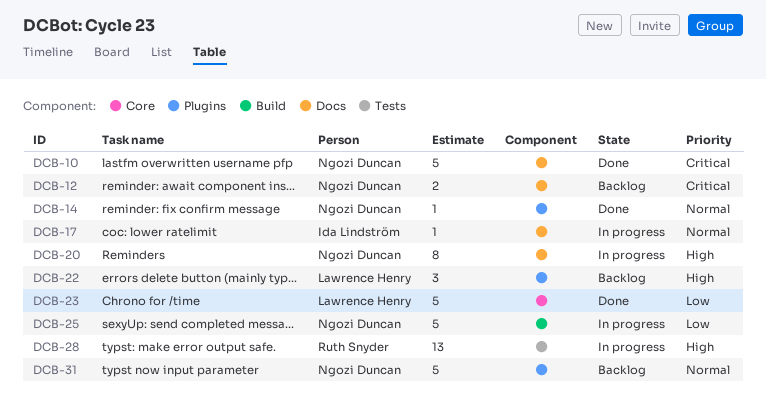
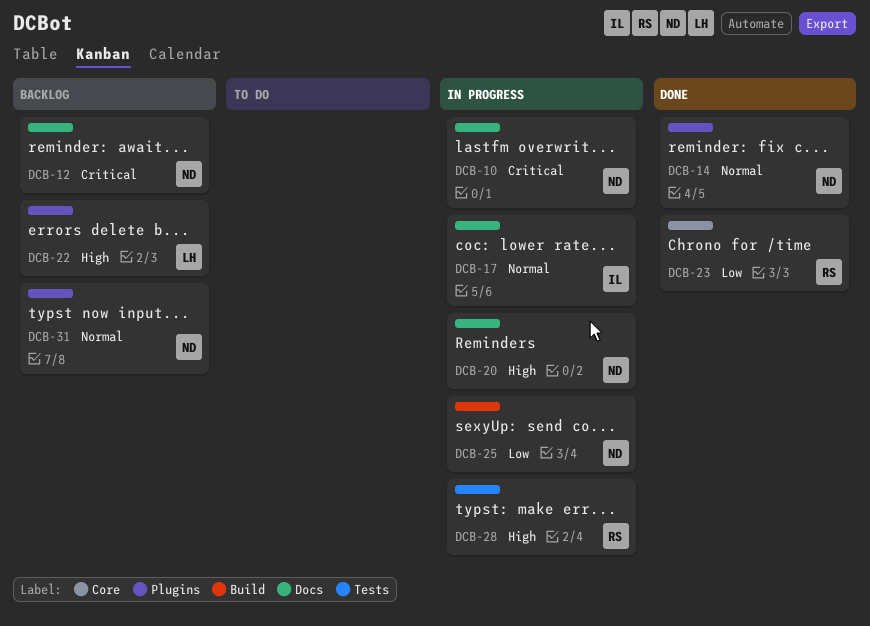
DCB-10, status: Done -> In progress
DCB-23, owner: Lawrence Henry -> Ruth Snyder

